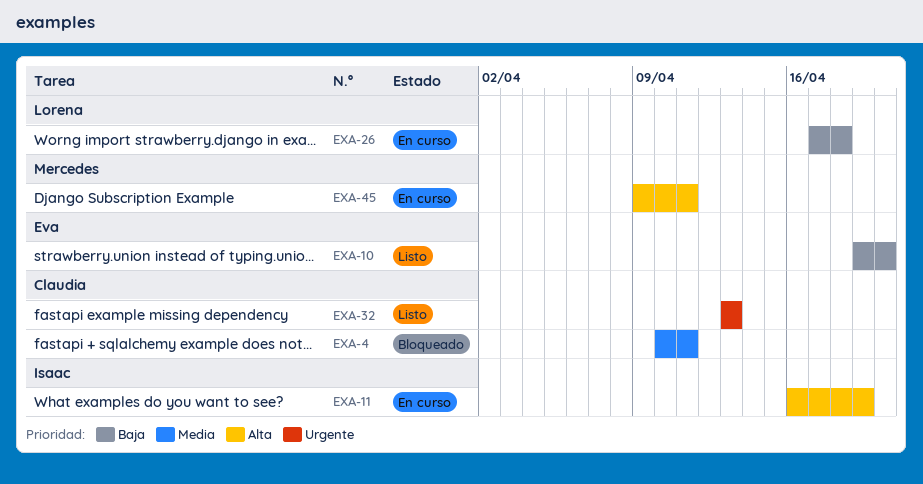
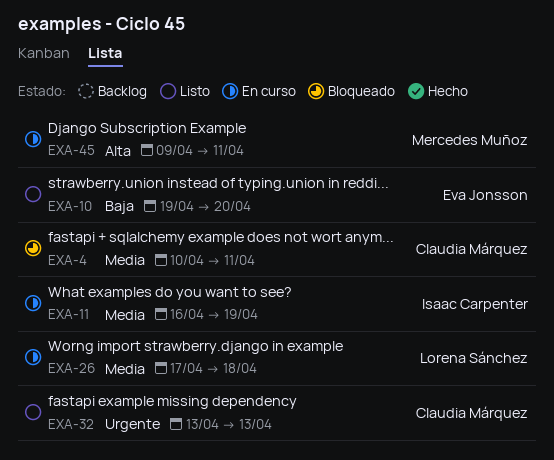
EXA-11, priority: Alta -> Media
EXA-26, priority: Baja -> Media

